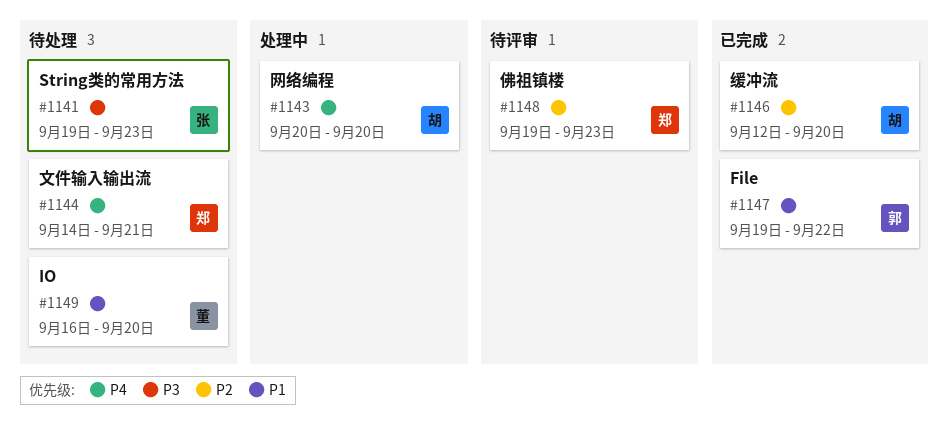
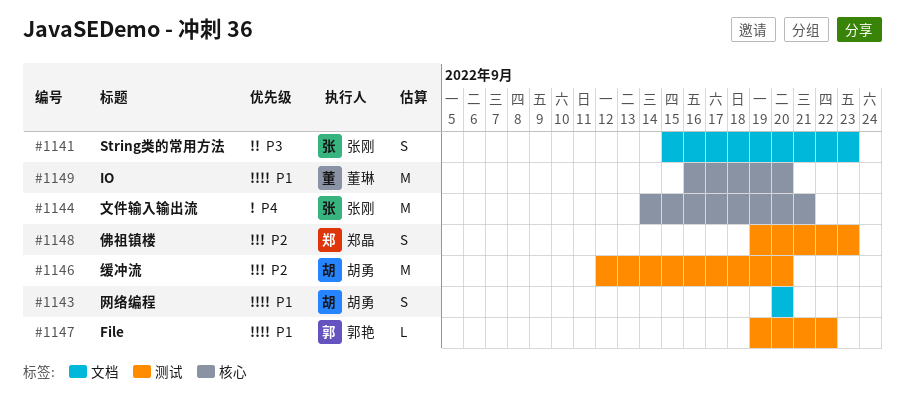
#1141, start: Sep 19 -> Sep 15
#1143, priority: P4 -> P1
#1144, owner: 郑晶 -> 张刚

